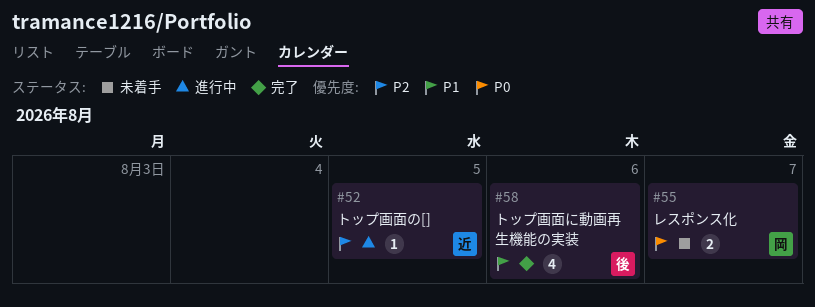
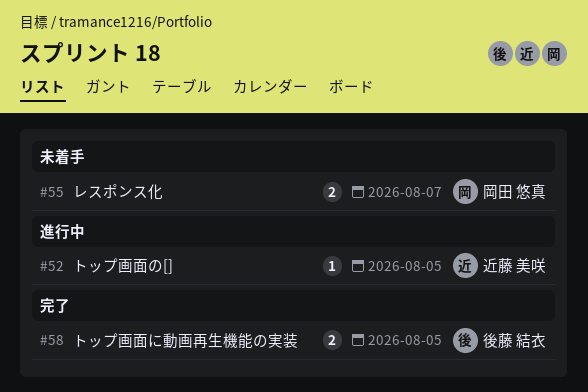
#58, estimate: 4 -> 2
#58, due: Aug 6 -> Aug 5

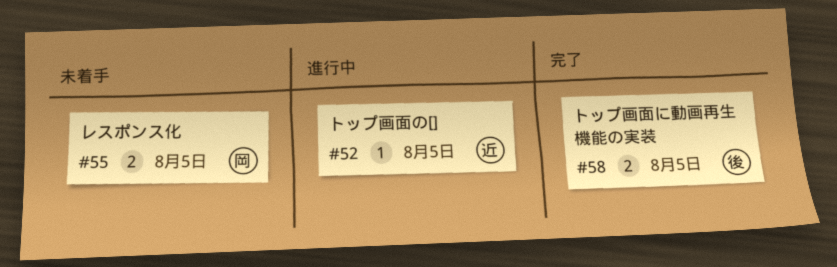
#55, due: Aug 7 -> Aug 5

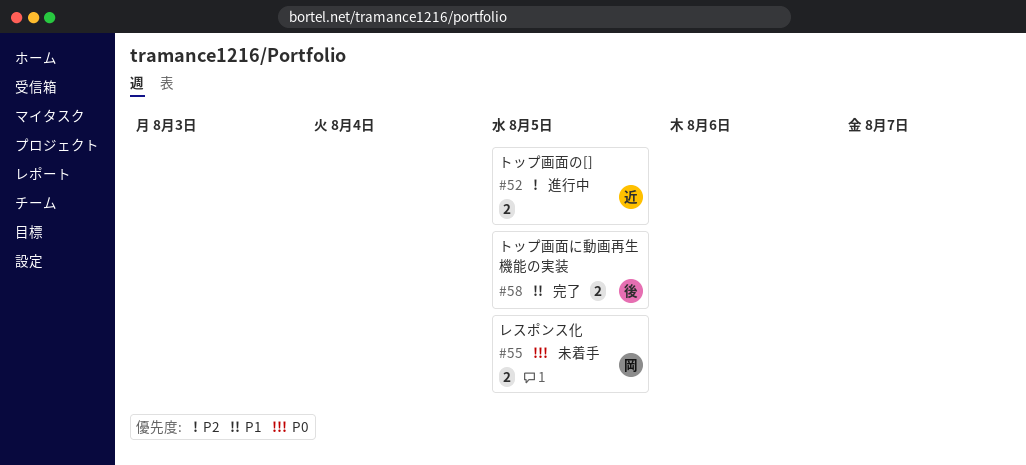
#52, estimate: 1 -> 2

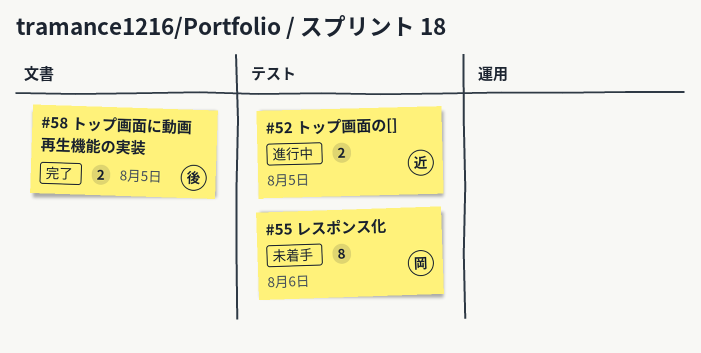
#55, estimate: 2 -> 8
#55, due: Aug 5 -> Aug 6

